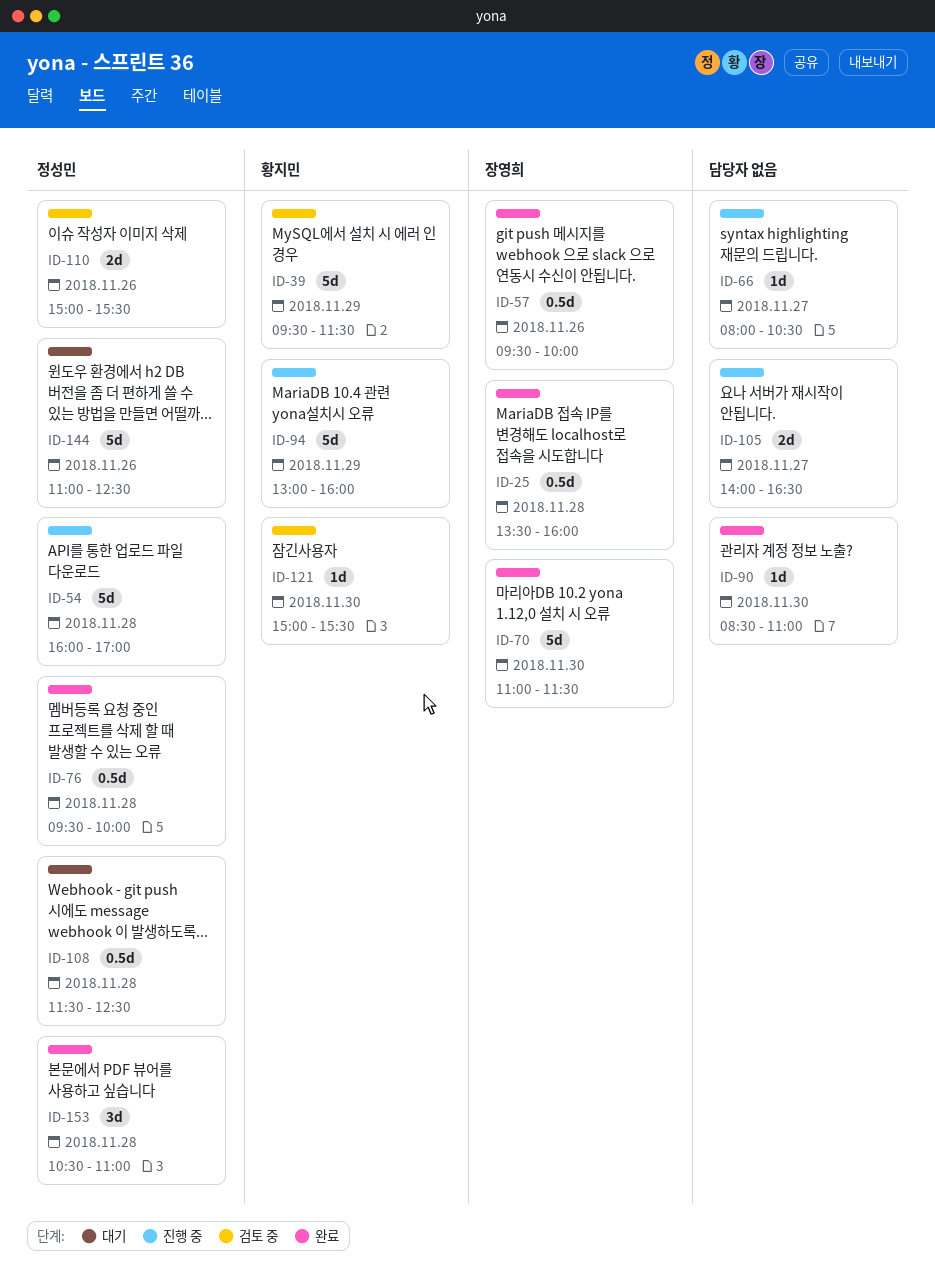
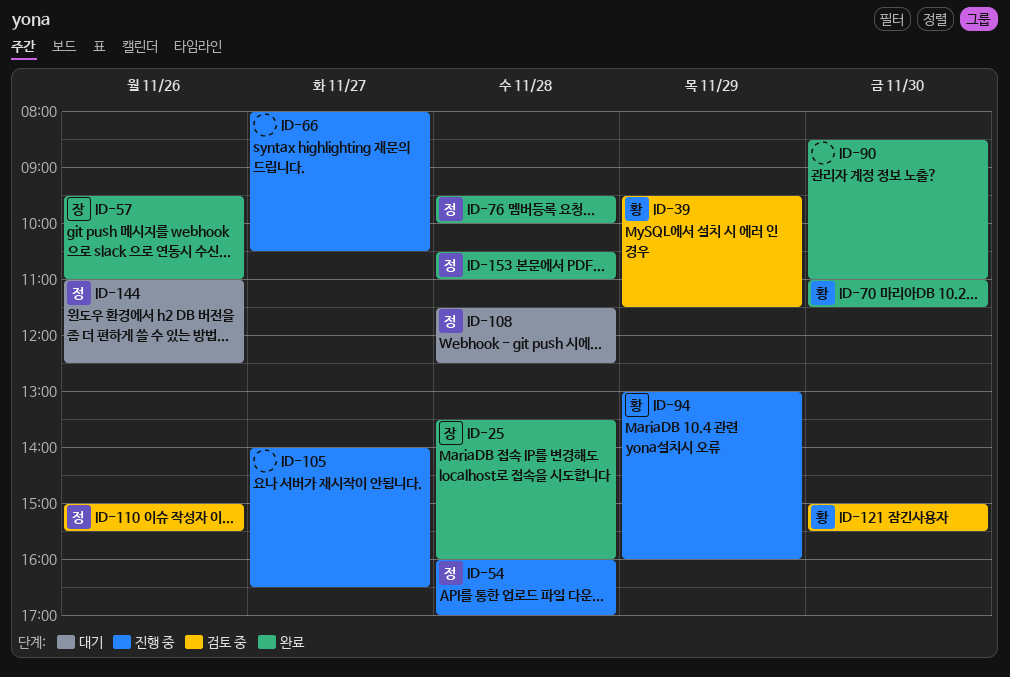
ID-57, ends: 10:00 -> 11:00
ID-70, owner: 장영희 -> 황지민

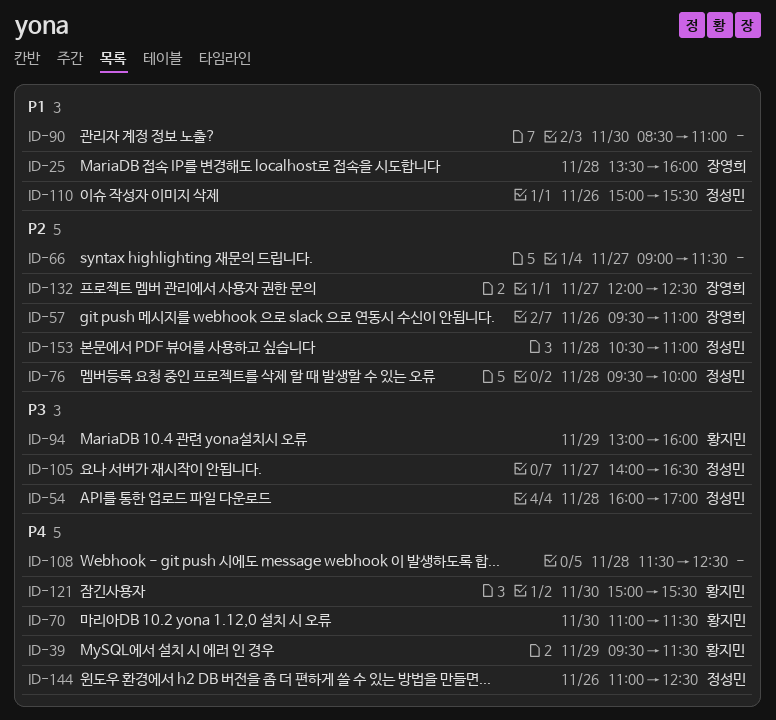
ID-66, begins: 08:00 -> 09:00
ID-66, ends: 10:30 -> 11:30
ID-105, owner: none -> 정성민
ID-108, owner: 정성민 -> none
ID-132: none -> present

